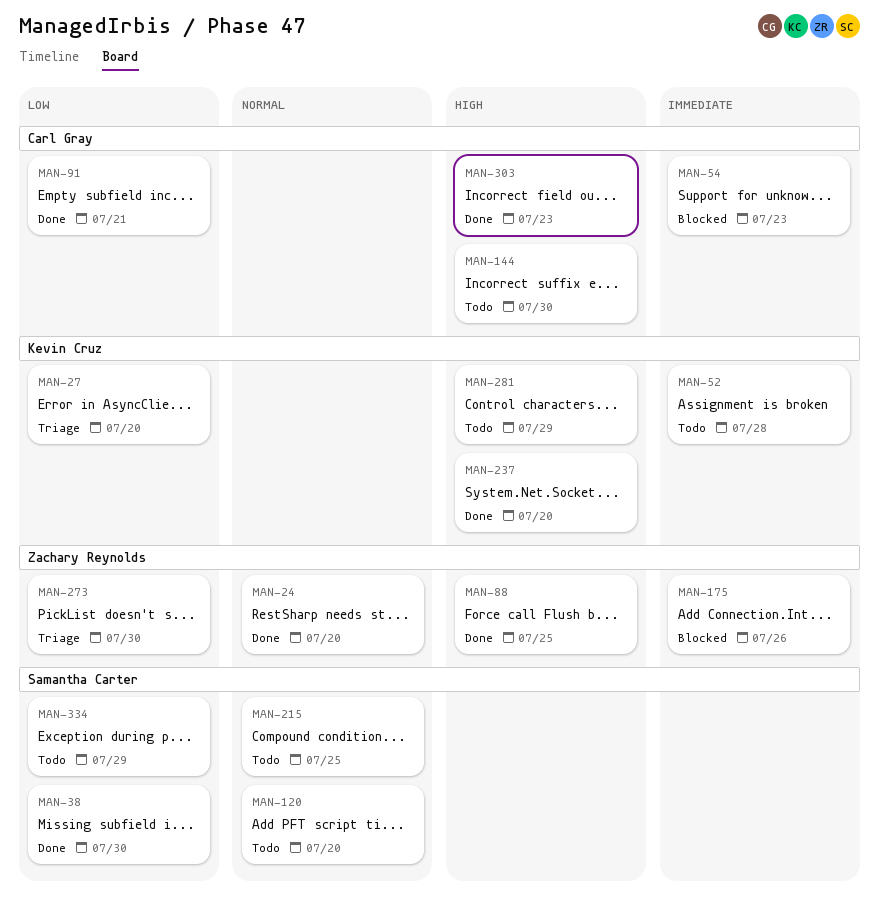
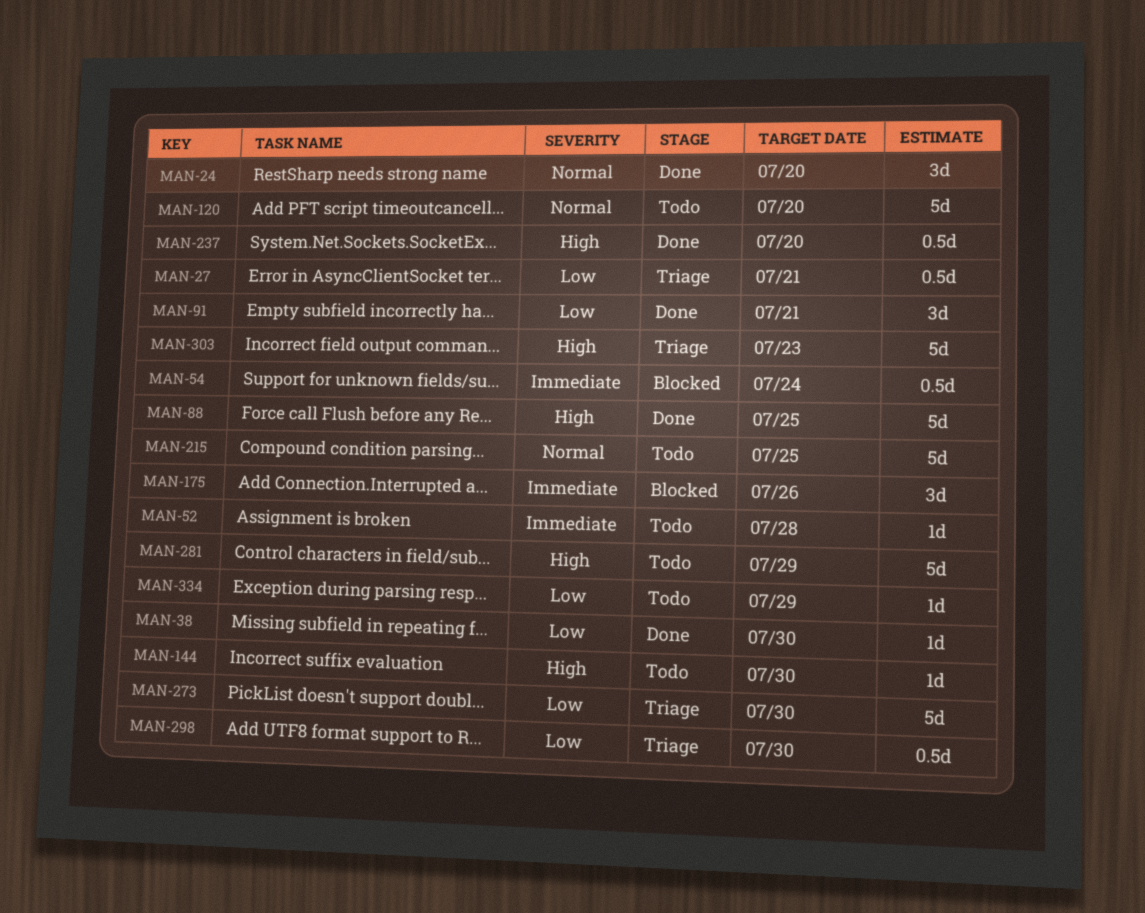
MAN-27, due: Jul 20 -> Jul 21
MAN-54, due: Jul 23 -> Jul 24
MAN-298: none -> present
MAN-303, status: Done -> Triage

